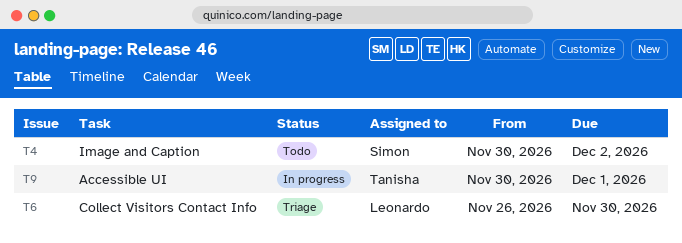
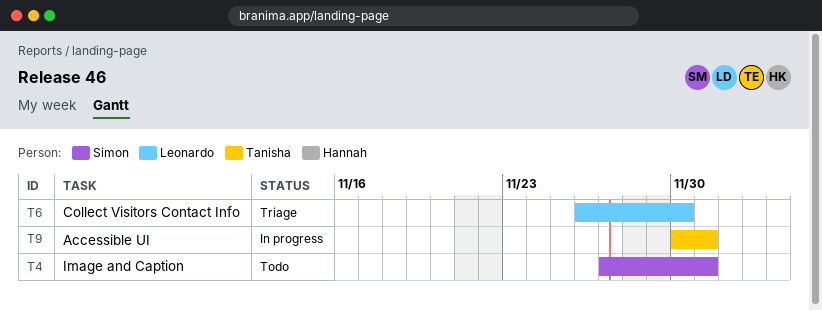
T4, start: Nov 30 -> Nov 27
T4, due: Dec 2 -> Dec 1

